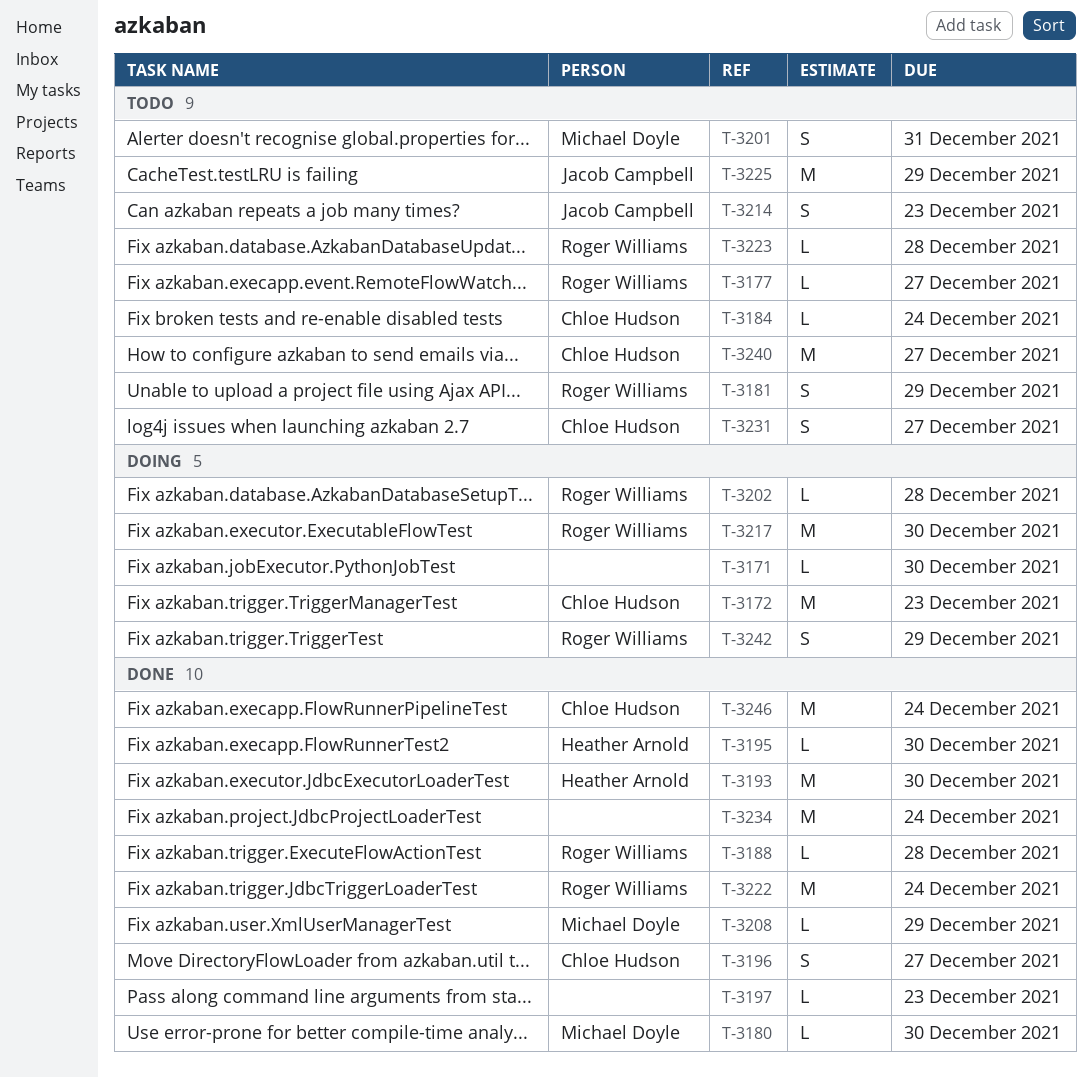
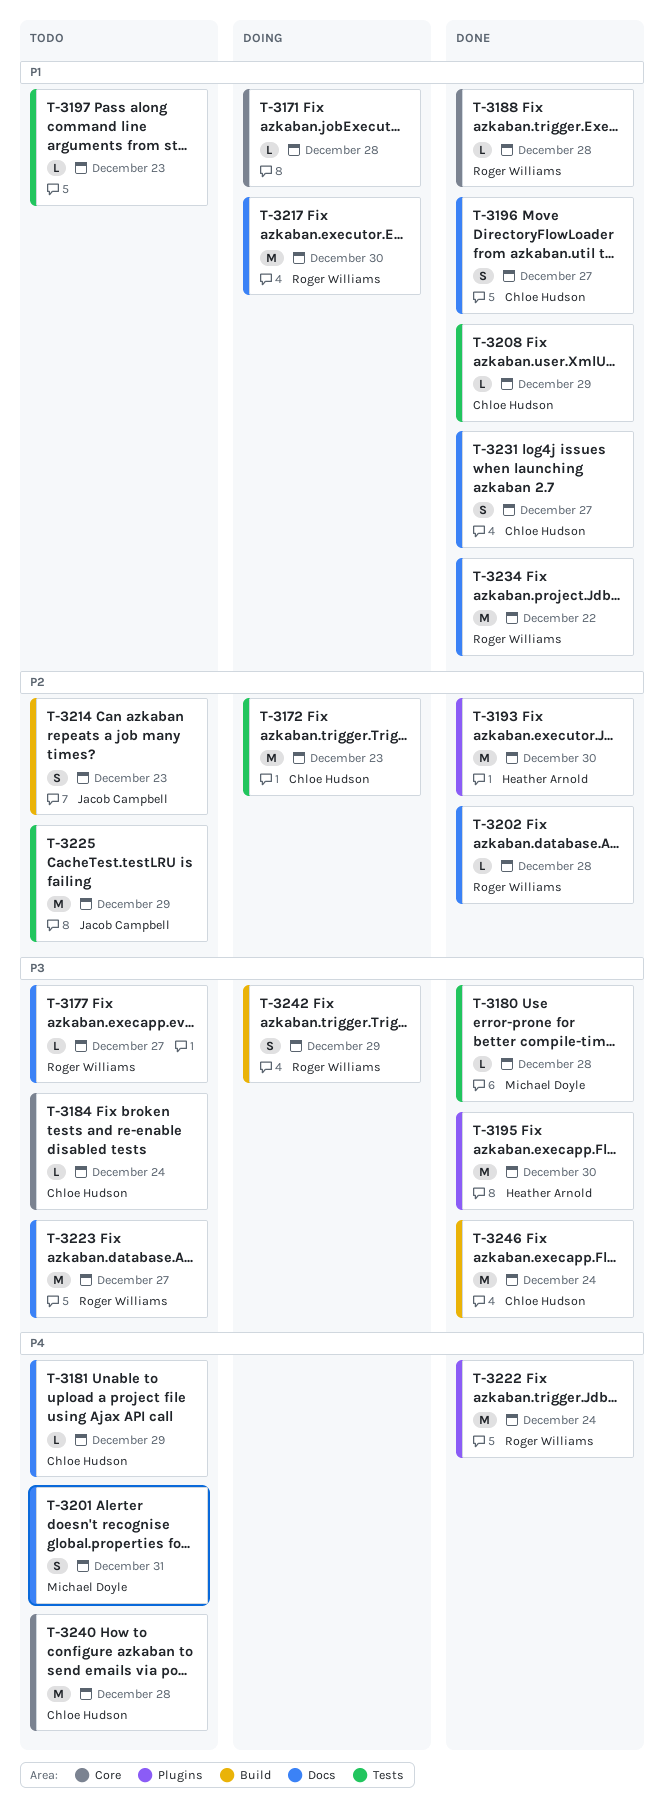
T-3171, due: Dec 30 -> Dec 28
T-3180, due: Dec 30 -> Dec 28
T-3181, owner: Roger Williams -> Chloe Hudson
T-3181, estimate: S -> L
T-3195, estimate: L -> M
T-3197, status: Done -> Todo
T-3202, status: Doing -> Done
T-3208, owner: Michael Doyle -> Chloe Hudson
T-3223, estimate: L -> M
T-3223, due: Dec 28 -> Dec 27
T-3231, status: Todo -> Done
T-3234, owner: none -> Roger Williams
T-3234, due: Dec 24 -> Dec 22
T-3240, due: Dec 27 -> Dec 28

